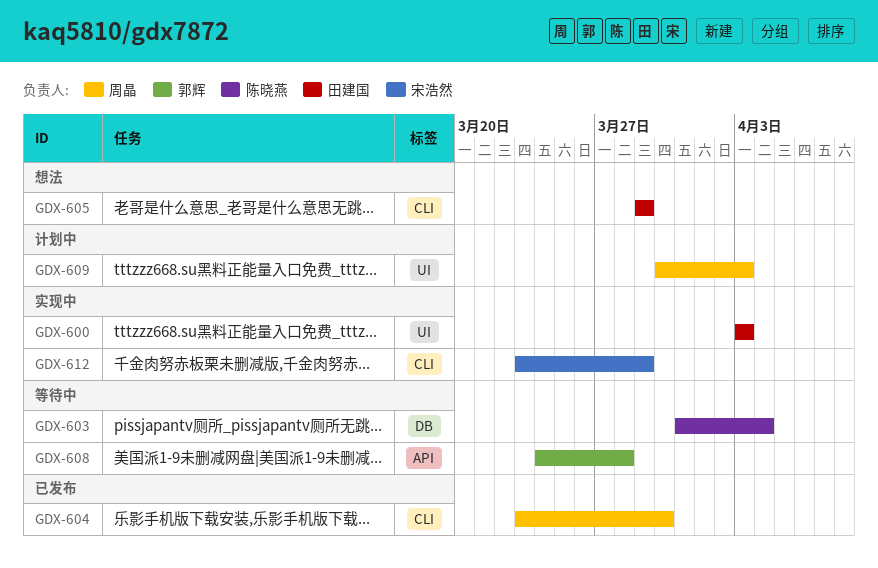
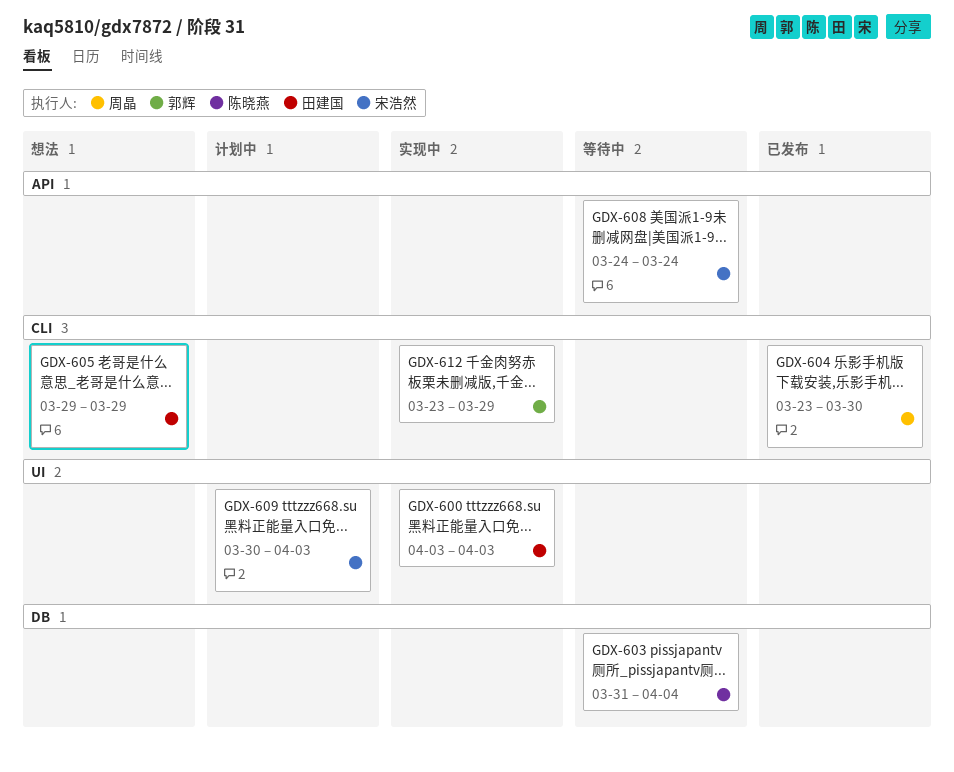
GDX-608, owner: 郭辉 -> 宋浩然
GDX-608, due: Mar 28 -> Mar 24
GDX-609, owner: 周晶 -> 宋浩然
GDX-612, owner: 宋浩然 -> 郭辉

